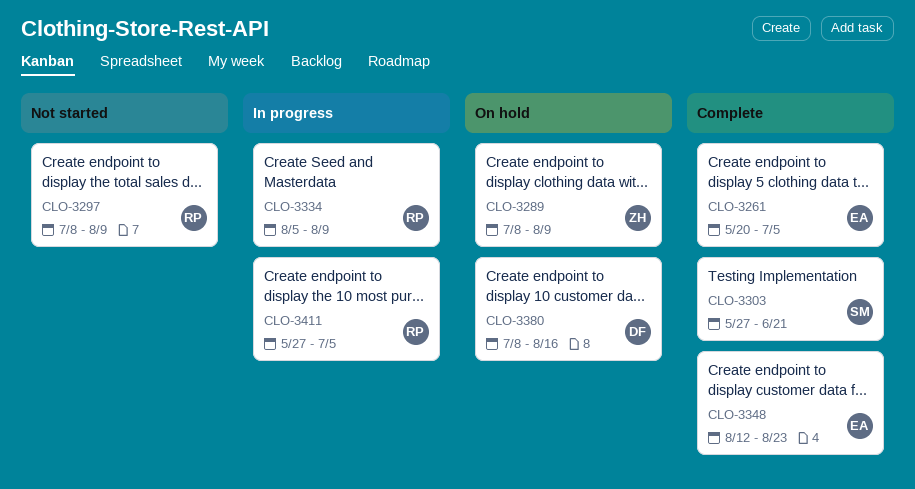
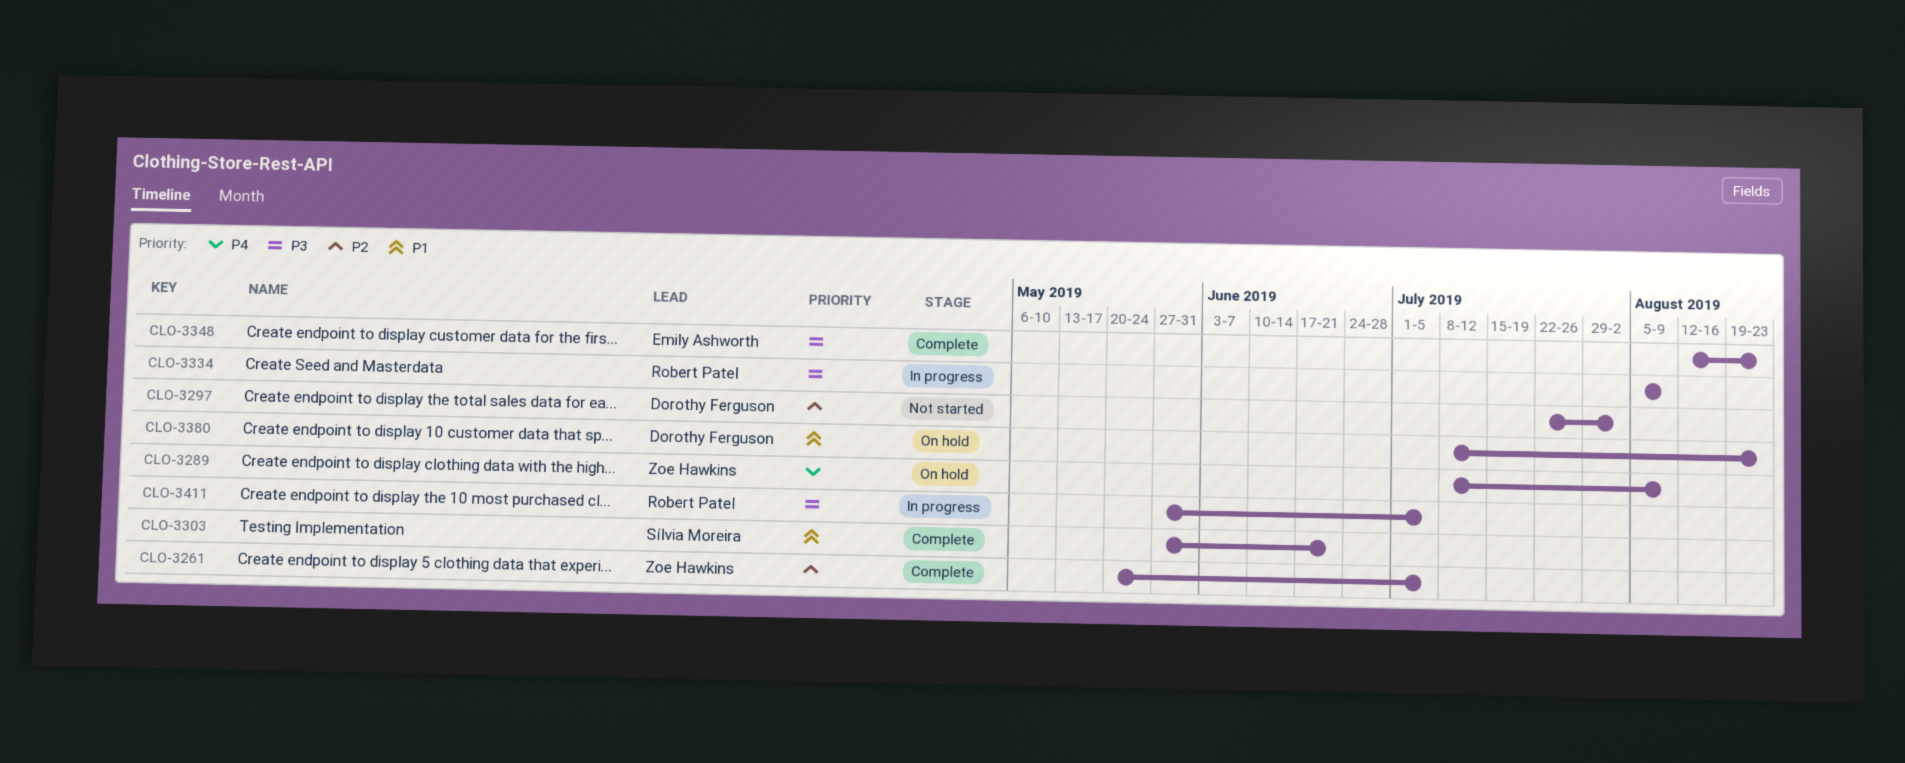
CLO-3261, owner: Emily Ashworth -> Zoe Hawkins
CLO-3297, owner: Robert Patel -> Dorothy Ferguson
CLO-3297, start: Jul 8 -> Jul 22
CLO-3297, due: Aug 9 -> Aug 2
CLO-3380, due: Aug 16 -> Aug 23

